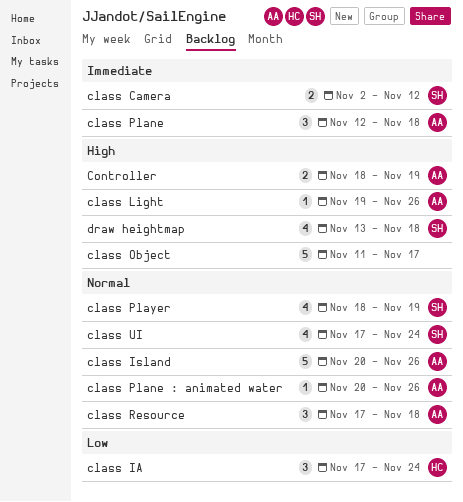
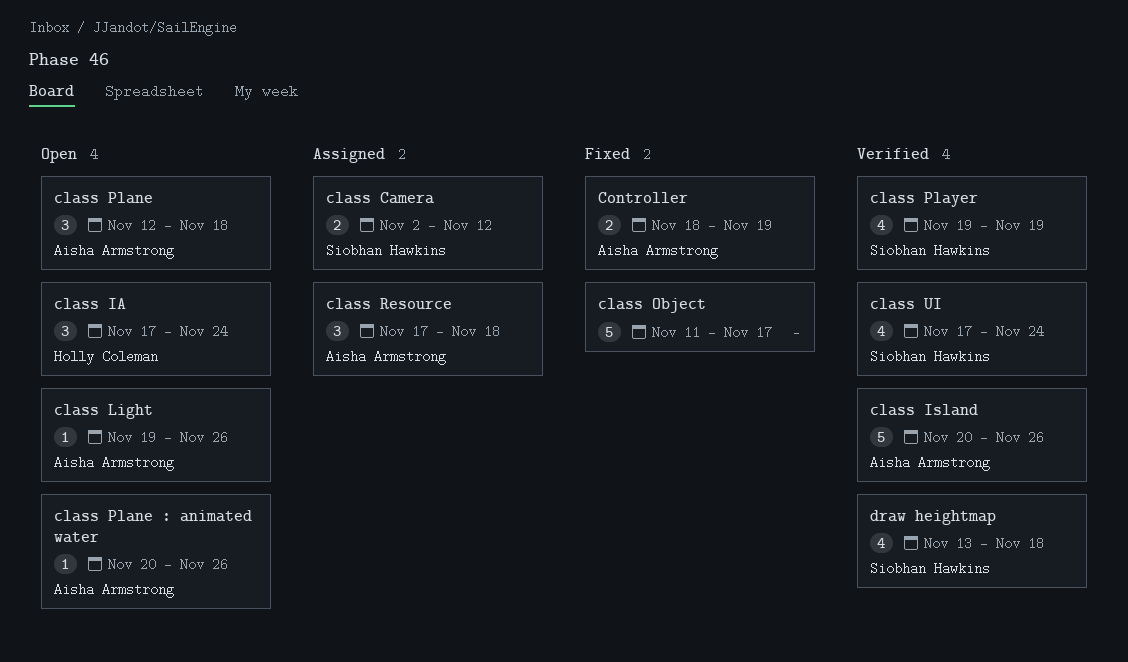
class Player, start: Nov 18 -> Nov 19

